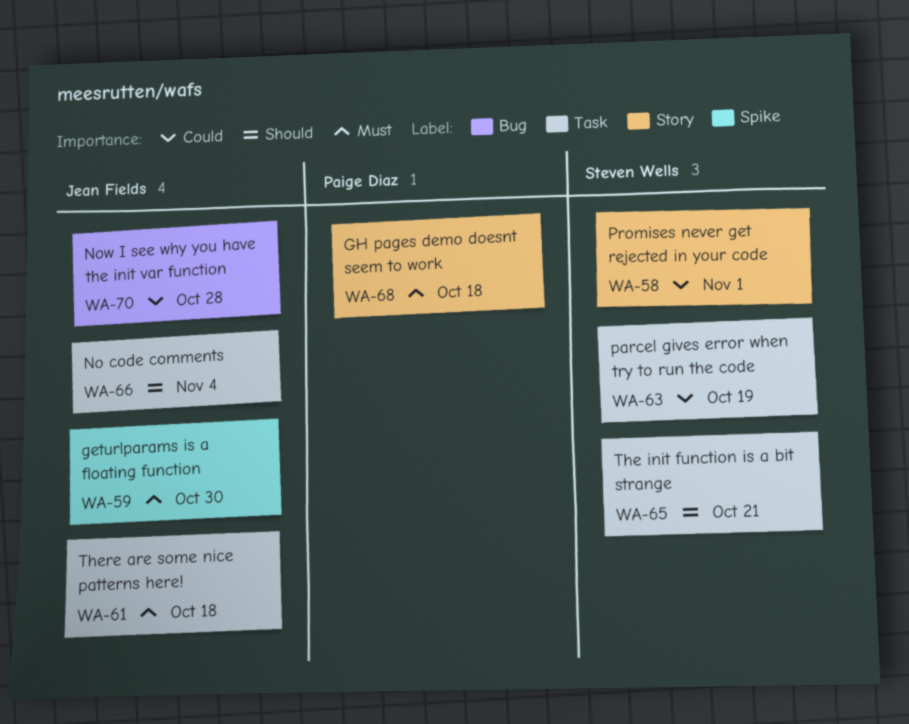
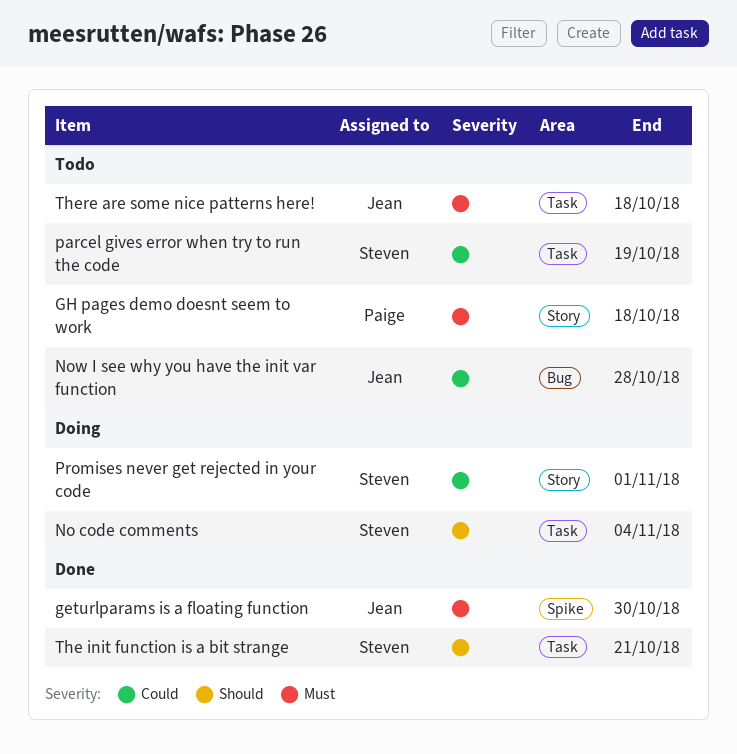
No code comments, owner: Jean Fields -> Steven Wells

